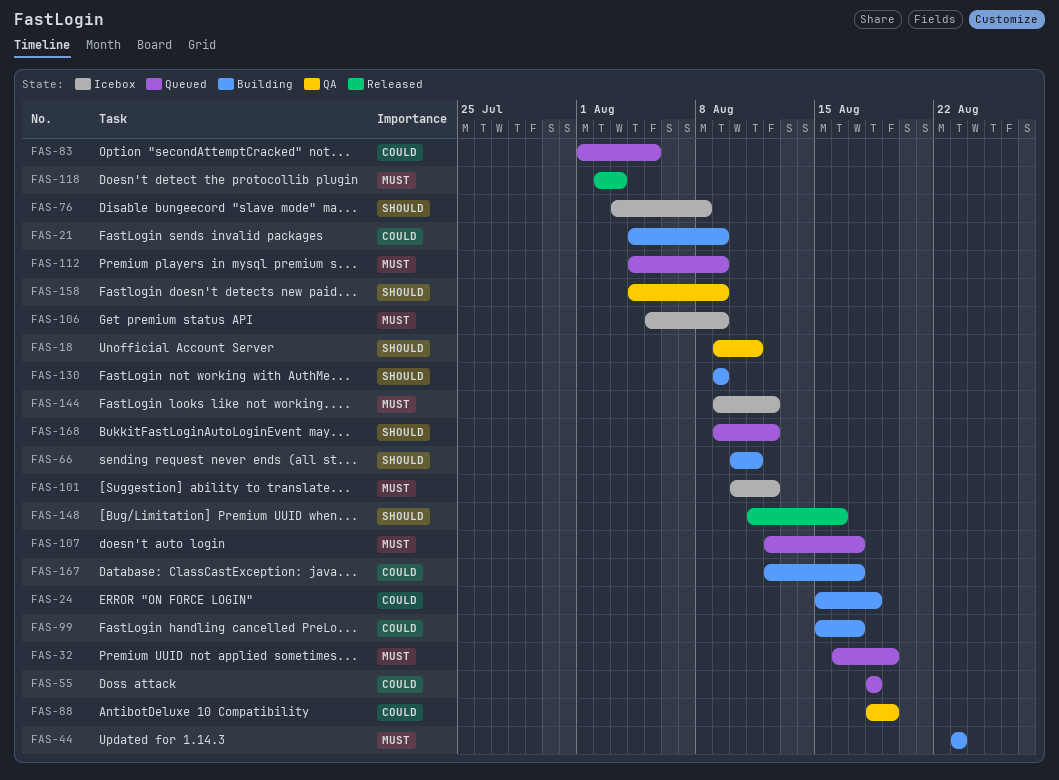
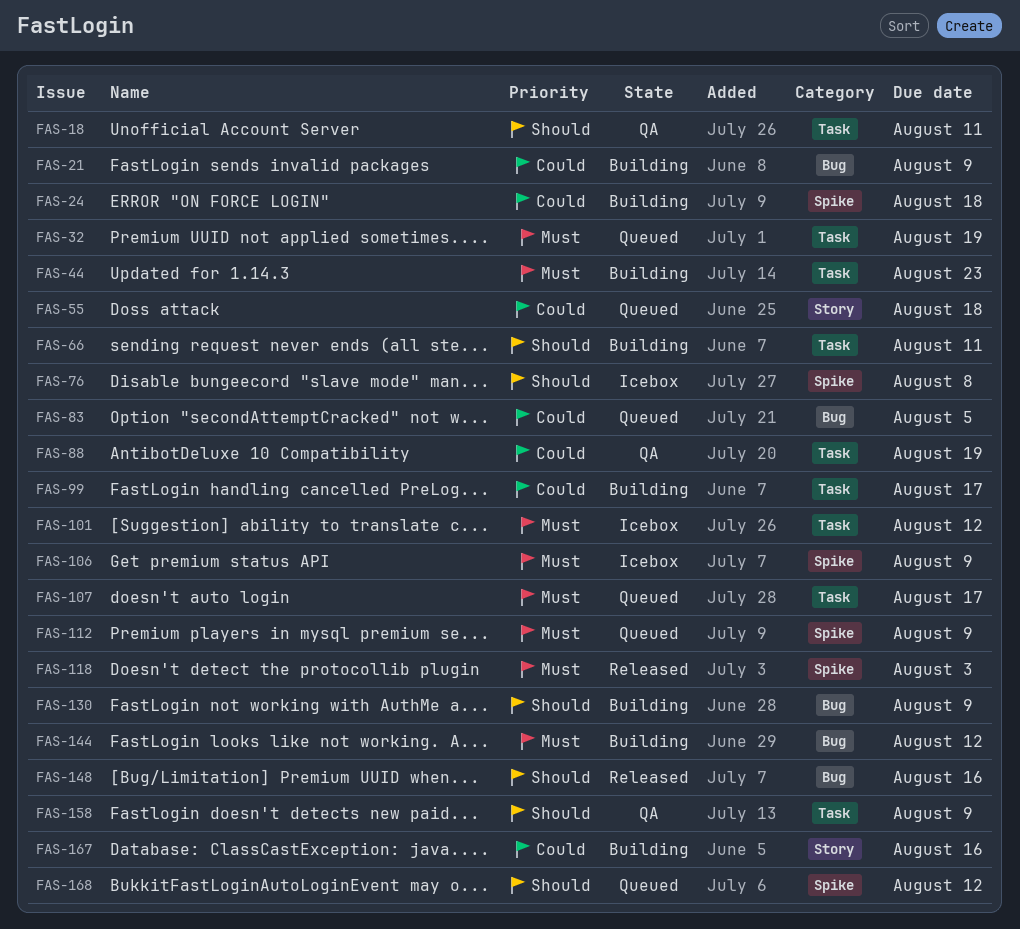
FAS-144, status: Icebox -> Building
FAS-167, due: Aug 17 -> Aug 16

